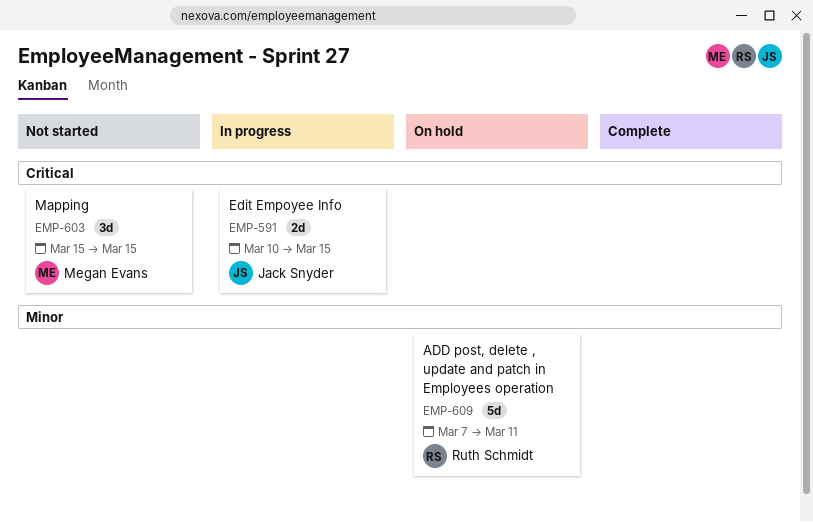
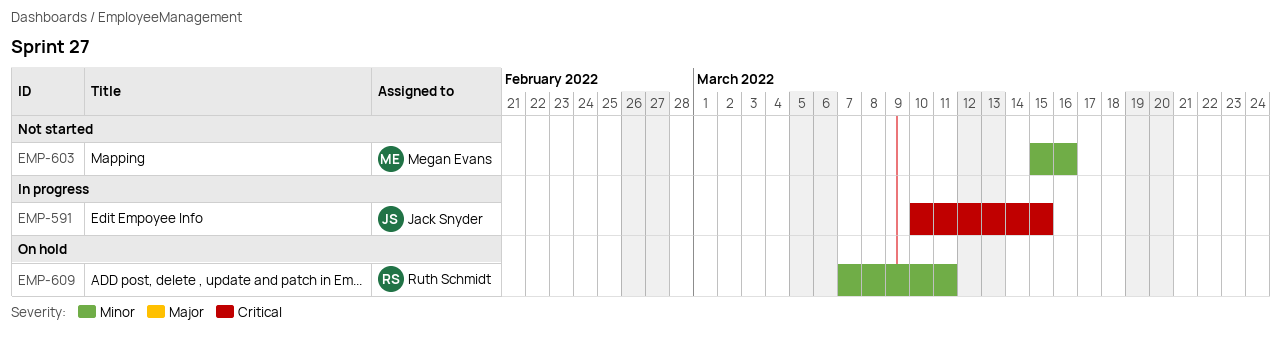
EMP-603, priority: Critical -> Minor
EMP-603, due: Mar 15 -> Mar 16

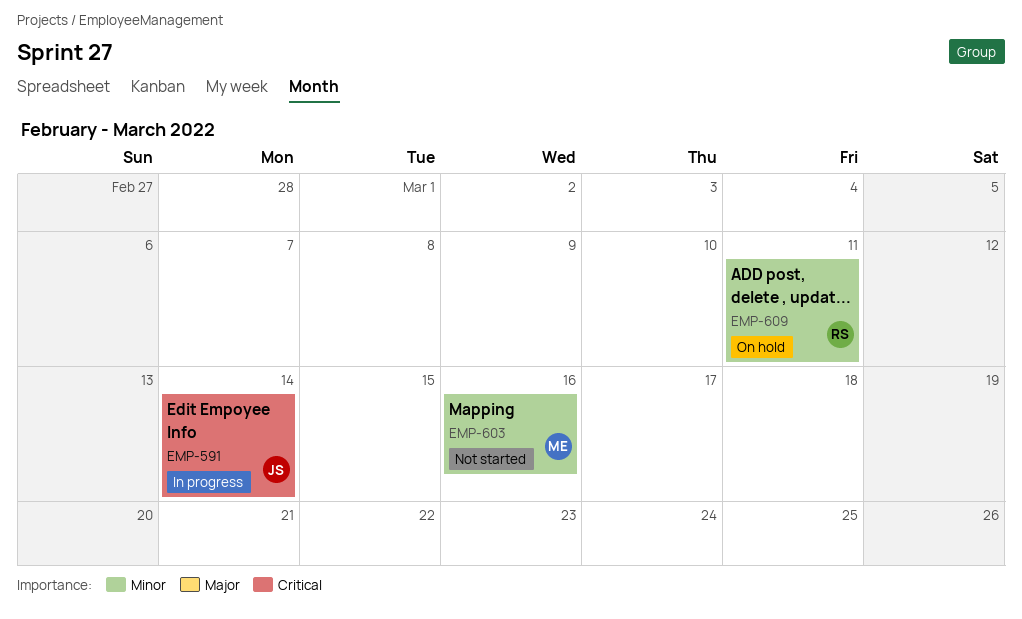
EMP-591, due: Mar 15 -> Mar 14

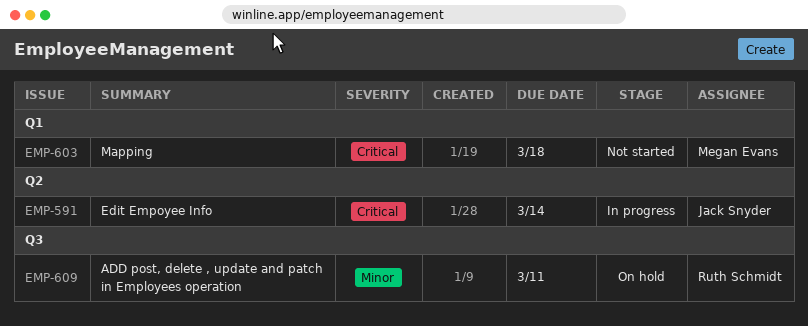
EMP-603, priority: Minor -> Critical
EMP-603, due: Mar 16 -> Mar 18

